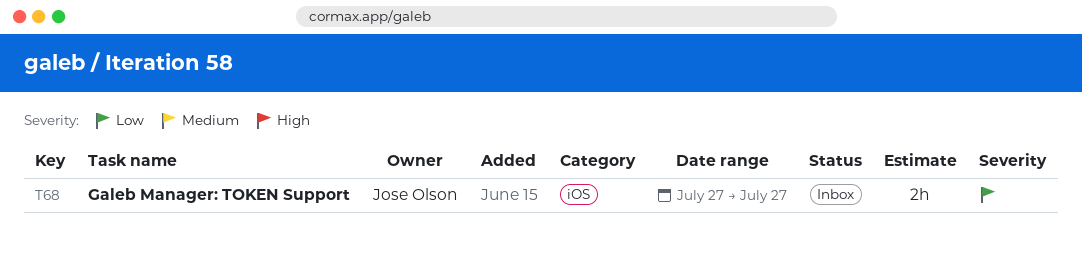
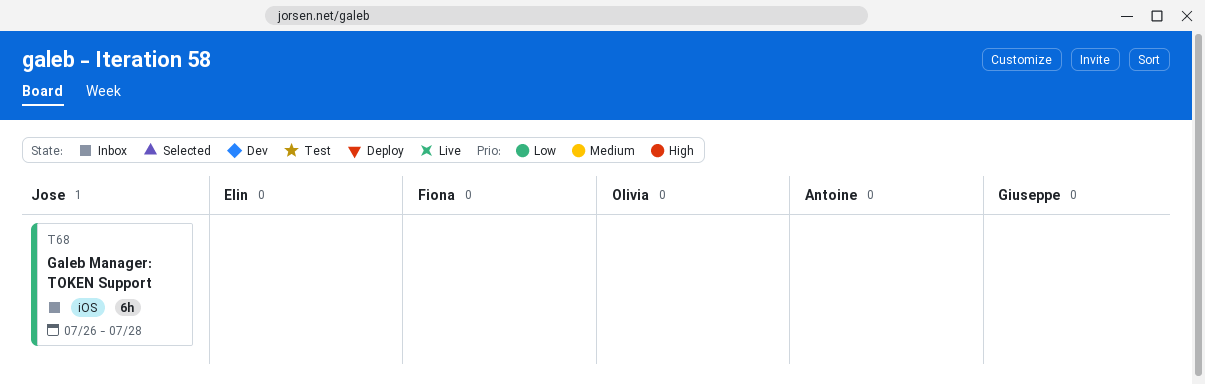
T68, estimate: 2h -> 6h
T68, start: Jul 27 -> Jul 26
T68, due: Jul 27 -> Jul 28

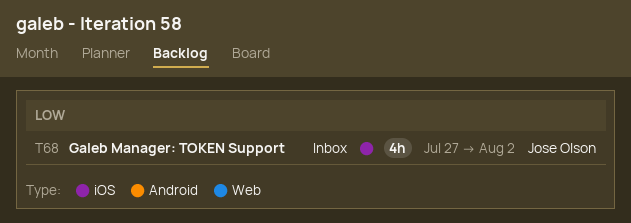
T68, estimate: 6h -> 4h
T68, start: Jul 26 -> Jul 27
T68, due: Jul 28 -> Aug 2

